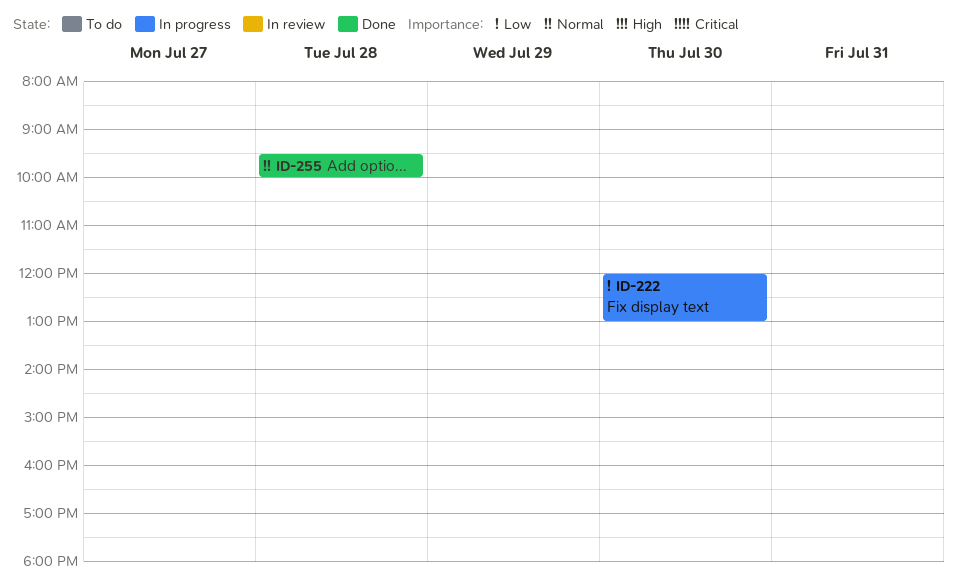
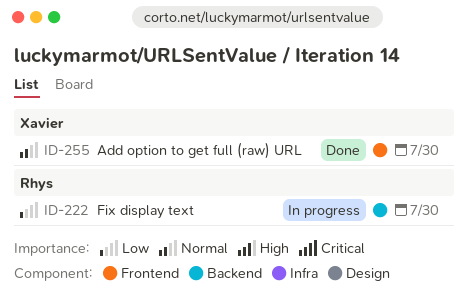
ID-255, day: Jul 28 -> Jul 30

